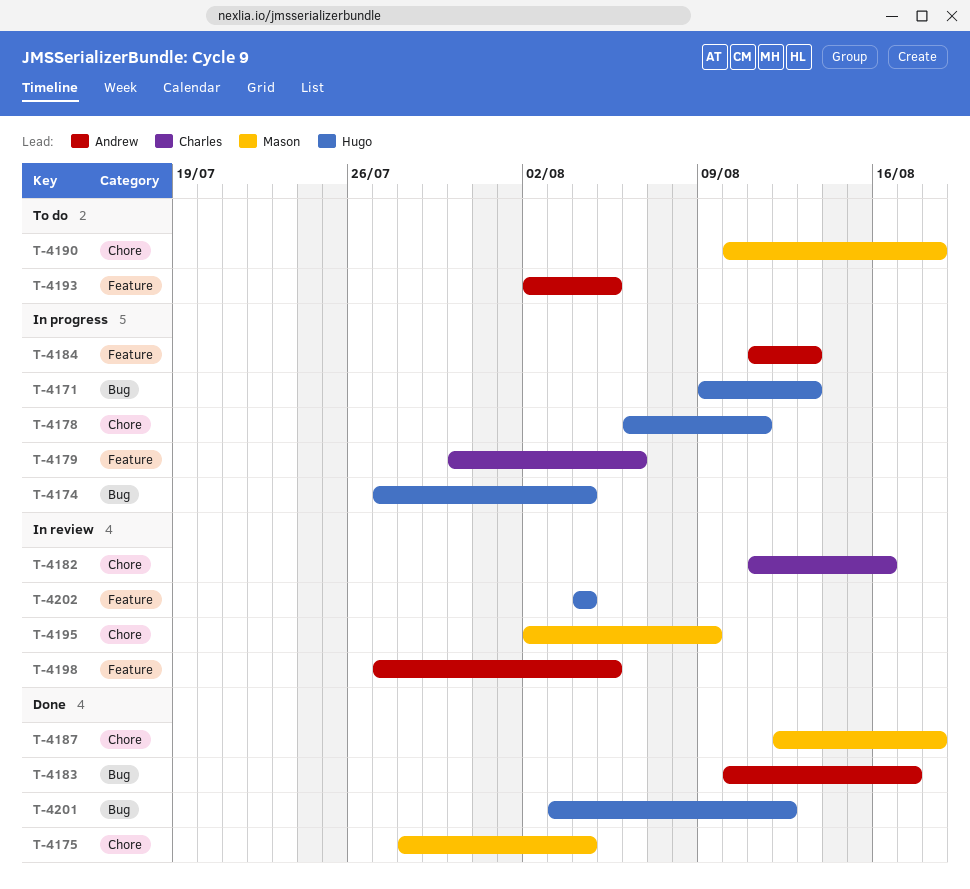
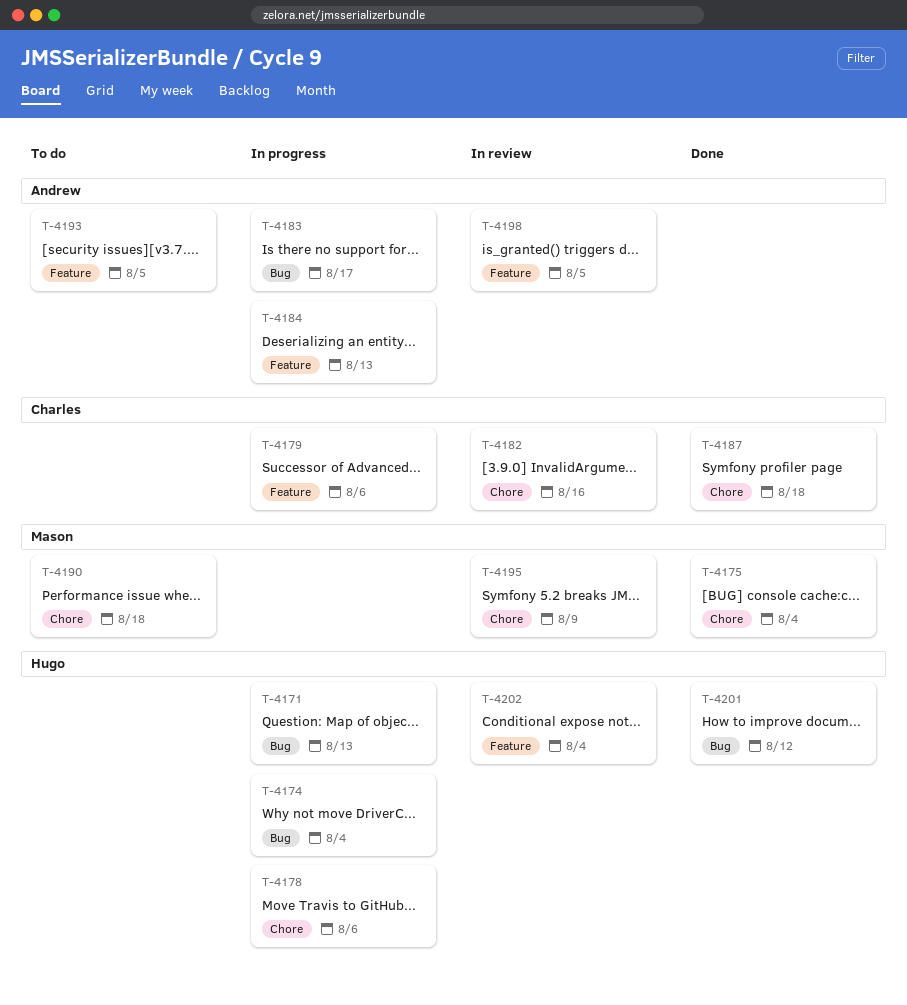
T-4178, due: Aug 11 -> Aug 6
T-4183, status: Done -> In progress
T-4187, owner: Mason -> Charles

